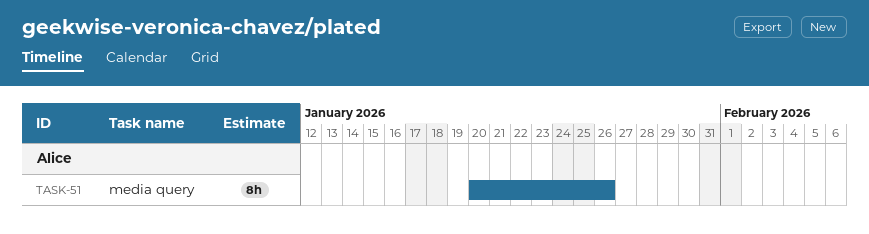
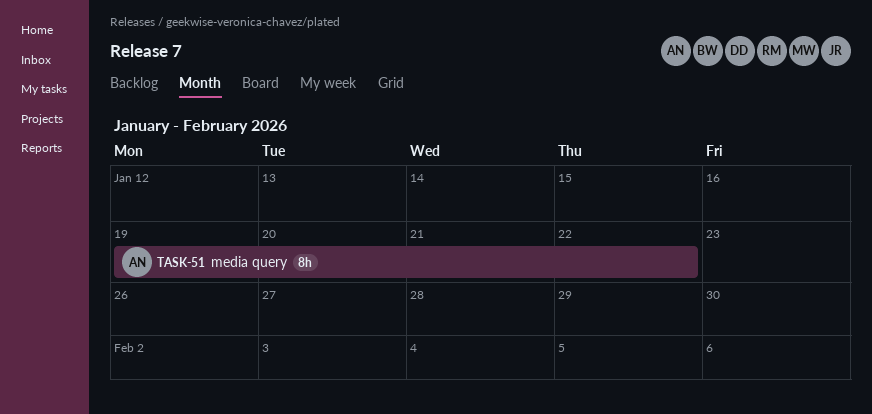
TASK-51, start: Jan 20 -> Jan 19
TASK-51, due: Jan 26 -> Jan 22

